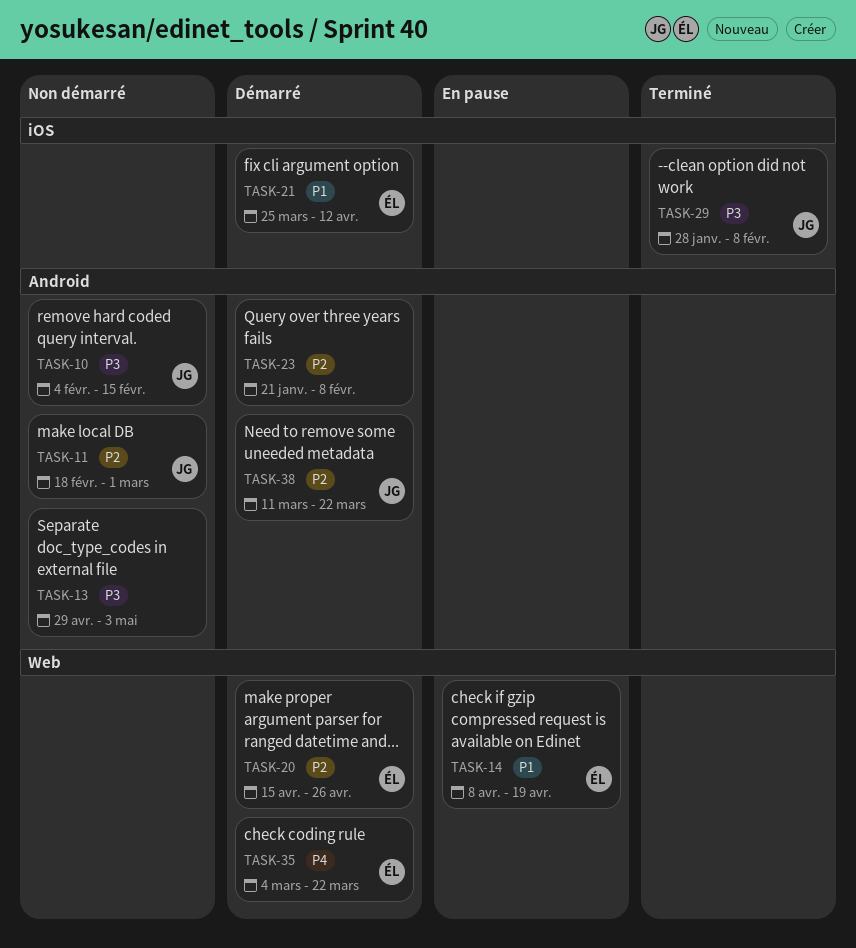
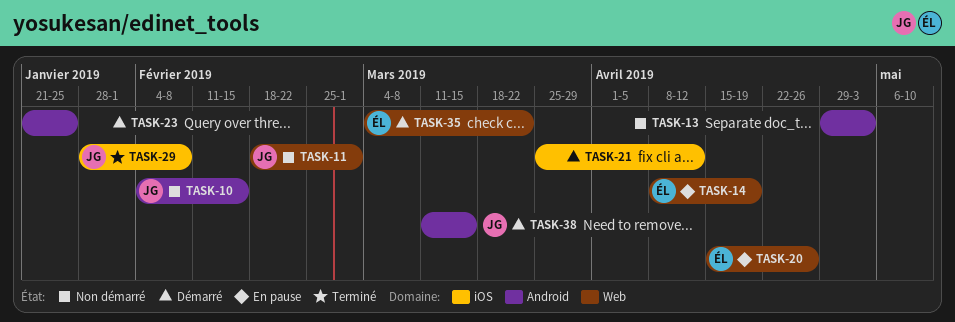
TASK-11, label: Android -> Web
TASK-20, status: Démarré -> En pause
TASK-21, owner: ÉL -> none
TASK-23, due: Feb 8 -> Jan 25
TASK-38, due: Mar 22 -> Mar 15

